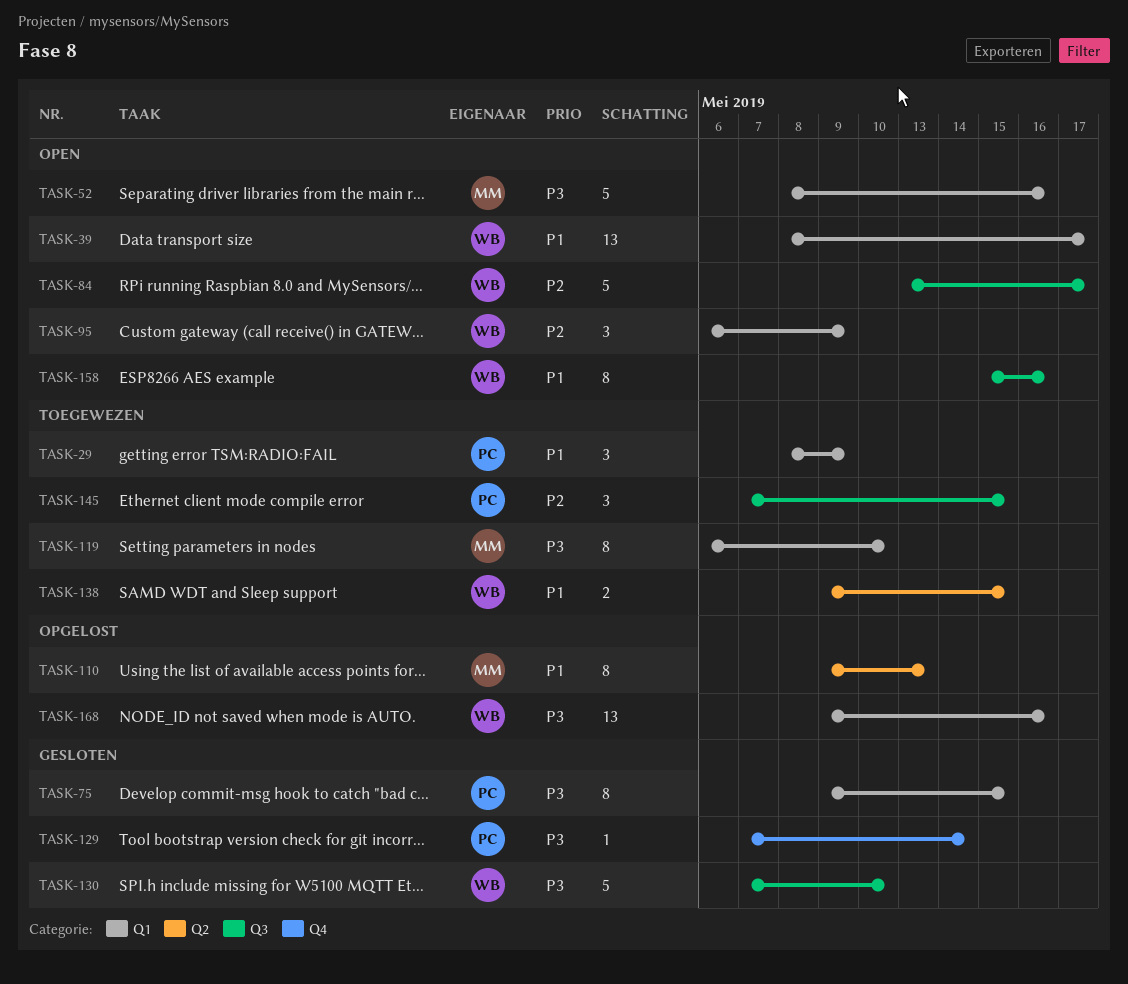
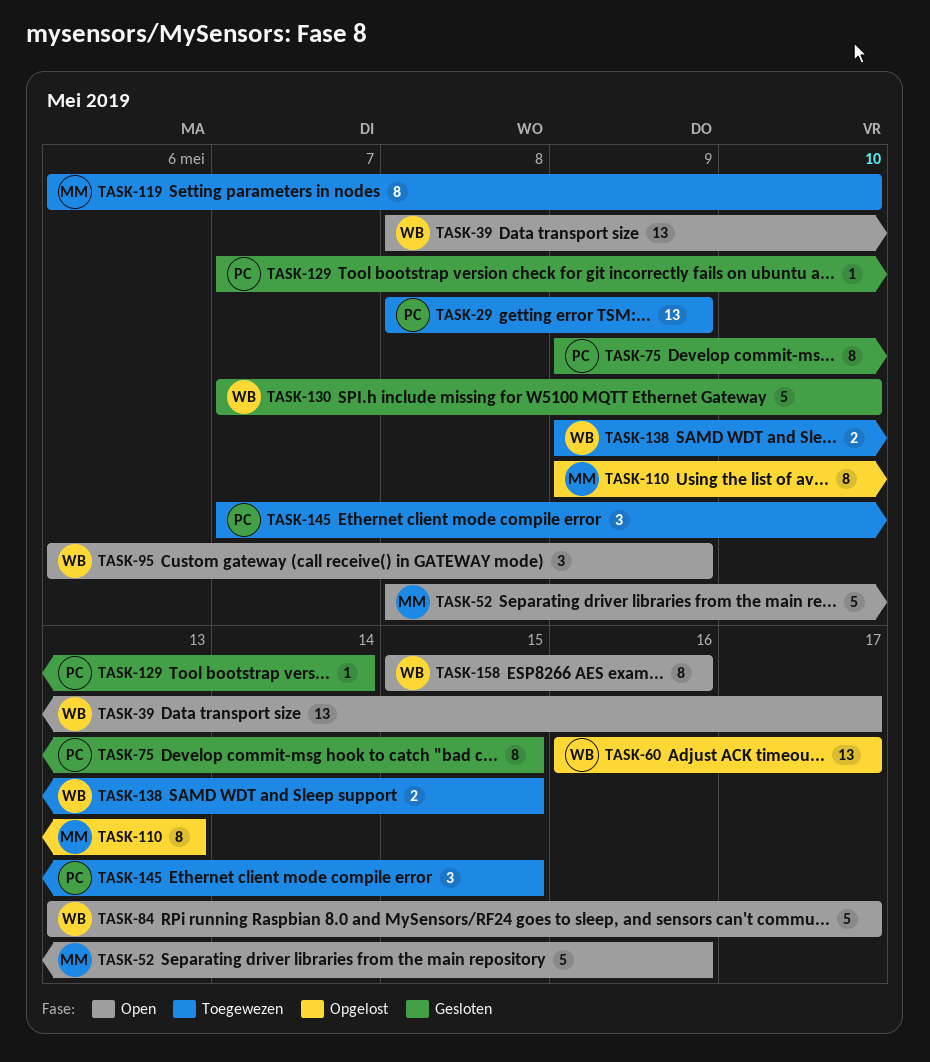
TASK-29, estimate: 3 -> 13
TASK-60: none -> present
TASK-168: present -> none

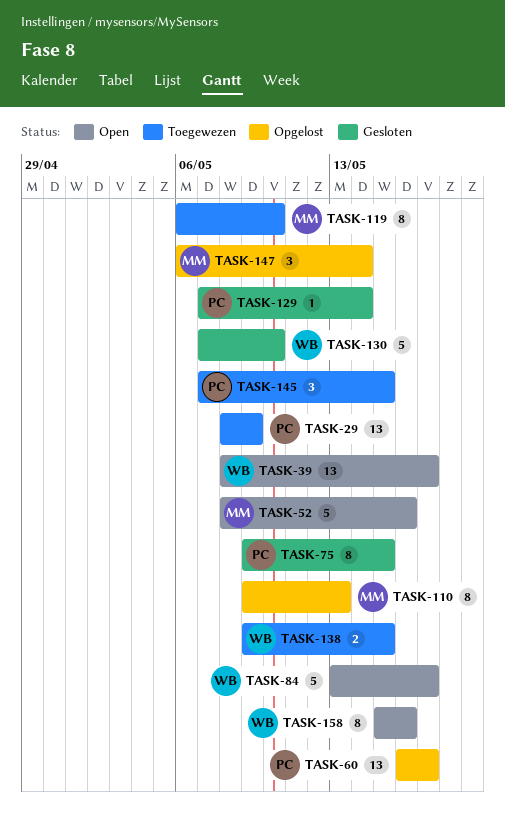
TASK-60, owner: WB -> PC
TASK-95: present -> none
TASK-147: none -> present

